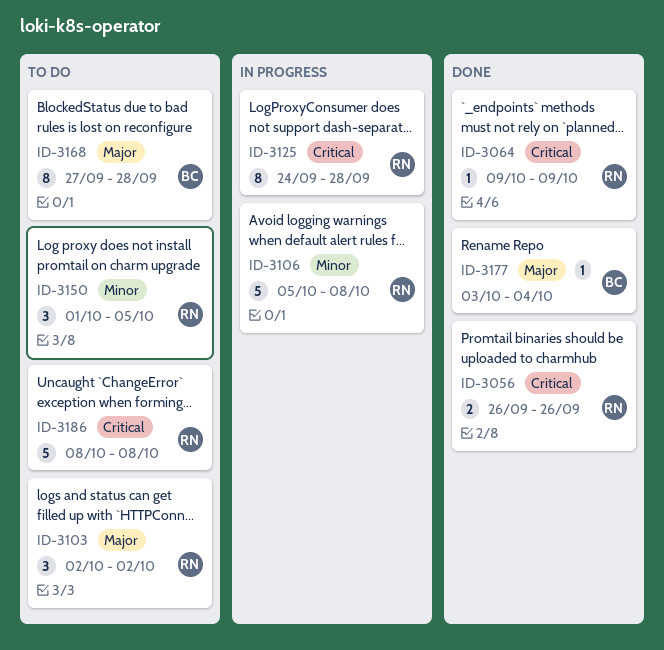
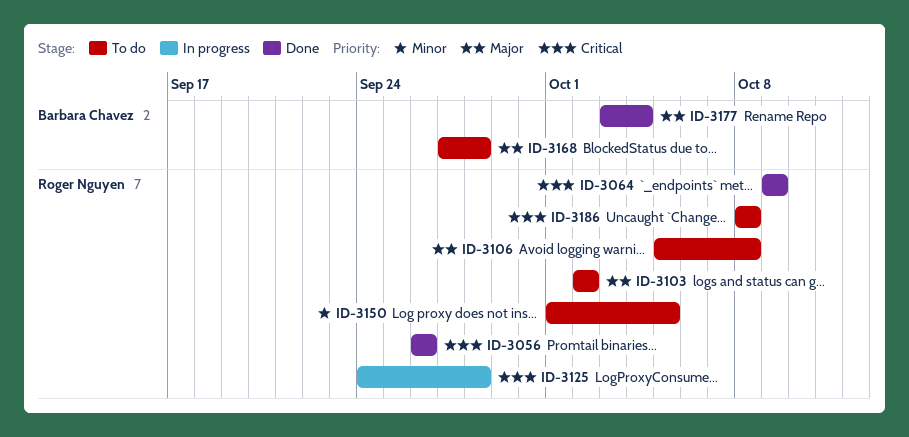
ID-3106, status: In progress -> To do
ID-3106, priority: Minor -> Major

